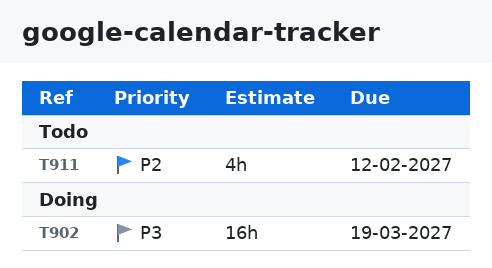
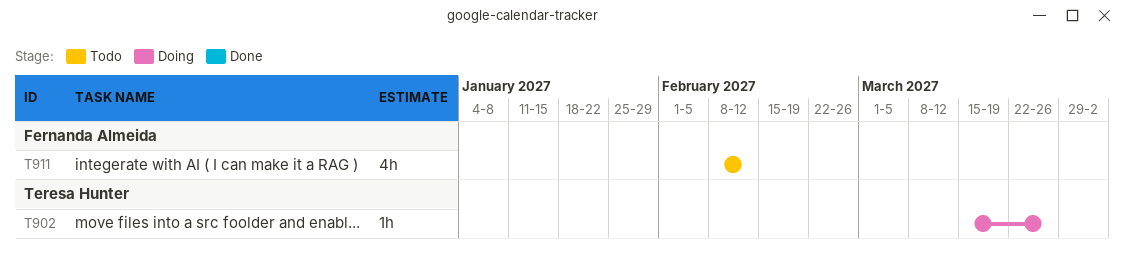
T902, estimate: 16h -> 1h
T902, due: Mar 19 -> Mar 26

